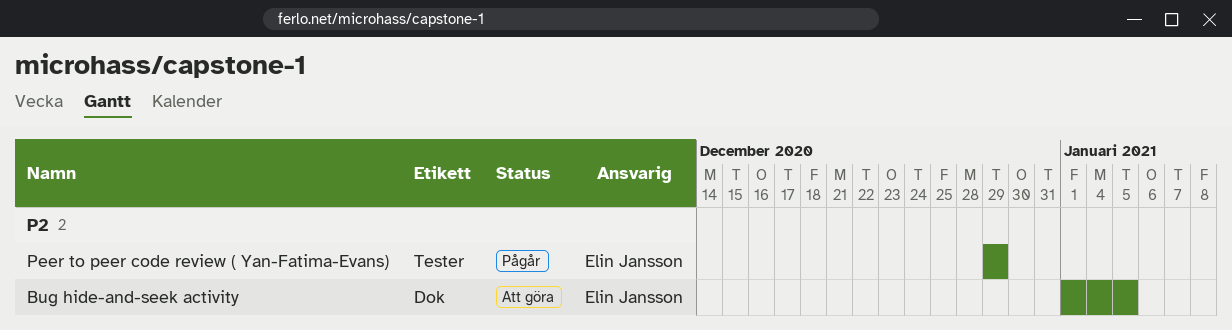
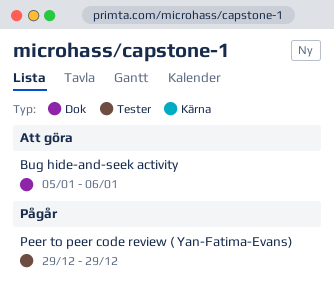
Bug hide-and-seek activity, start: Jan 1 -> Jan 5
Bug hide-and-seek activity, due: Jan 5 -> Jan 6

